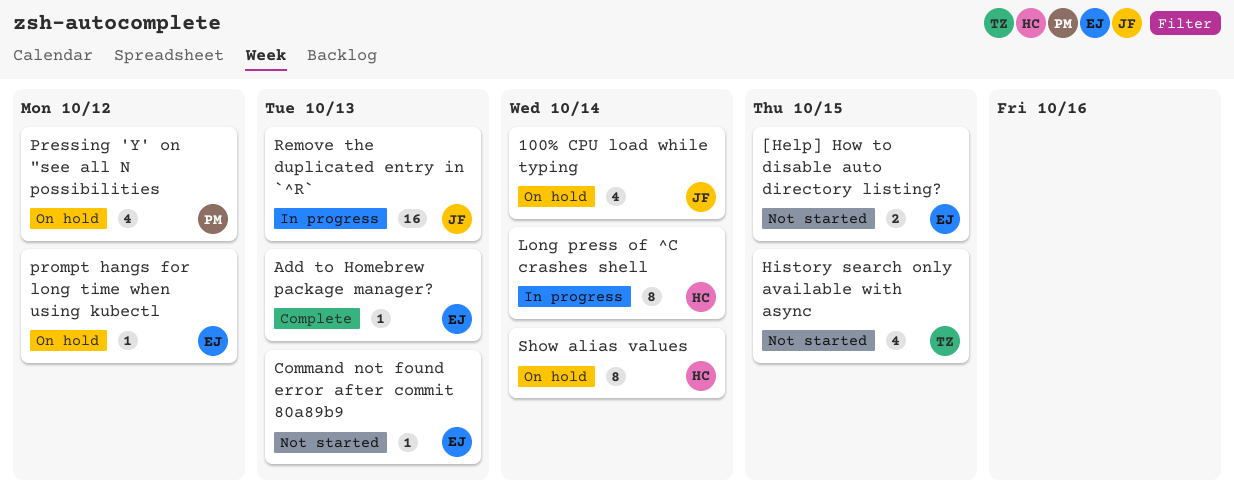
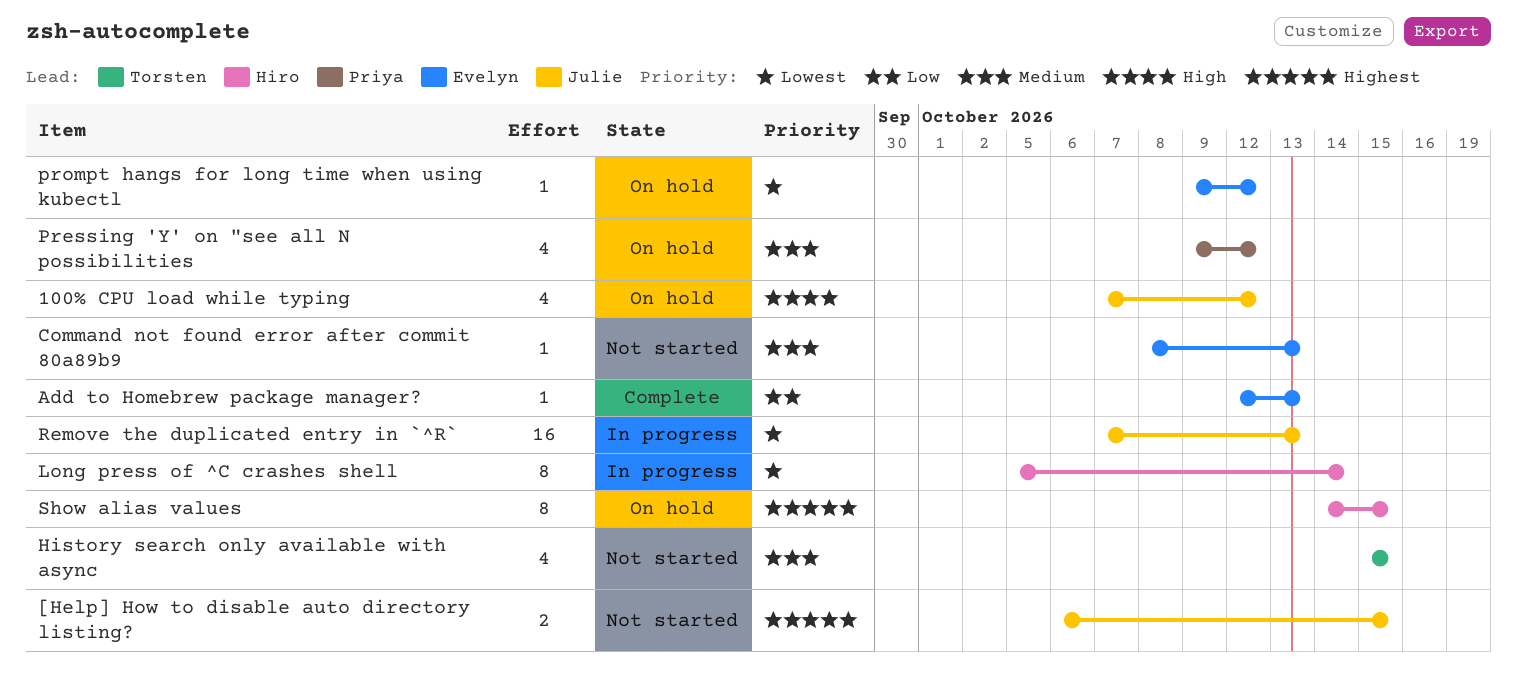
100% CPU load while typing, due: Oct 14 -> Oct 12
[Help] How to disable auto directory listing?, owner: Evelyn -> Julie
Show alias values, due: Oct 14 -> Oct 15

